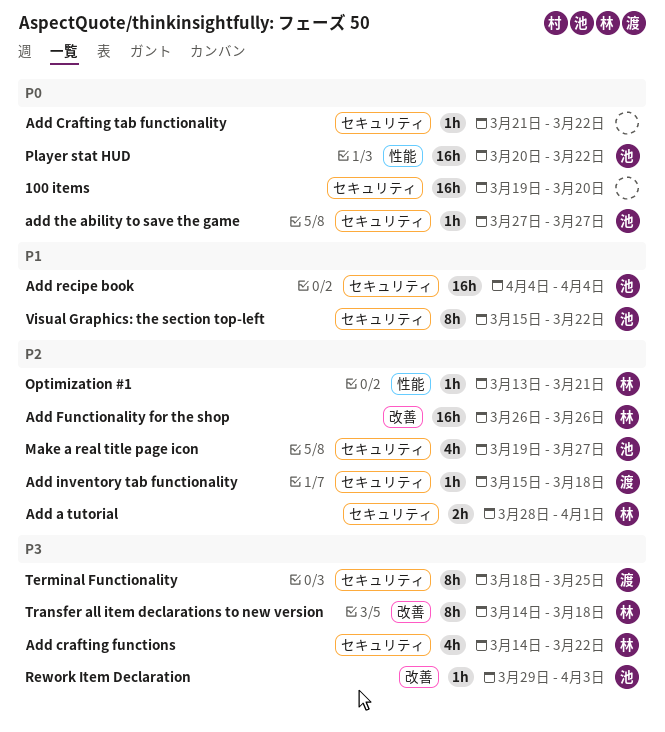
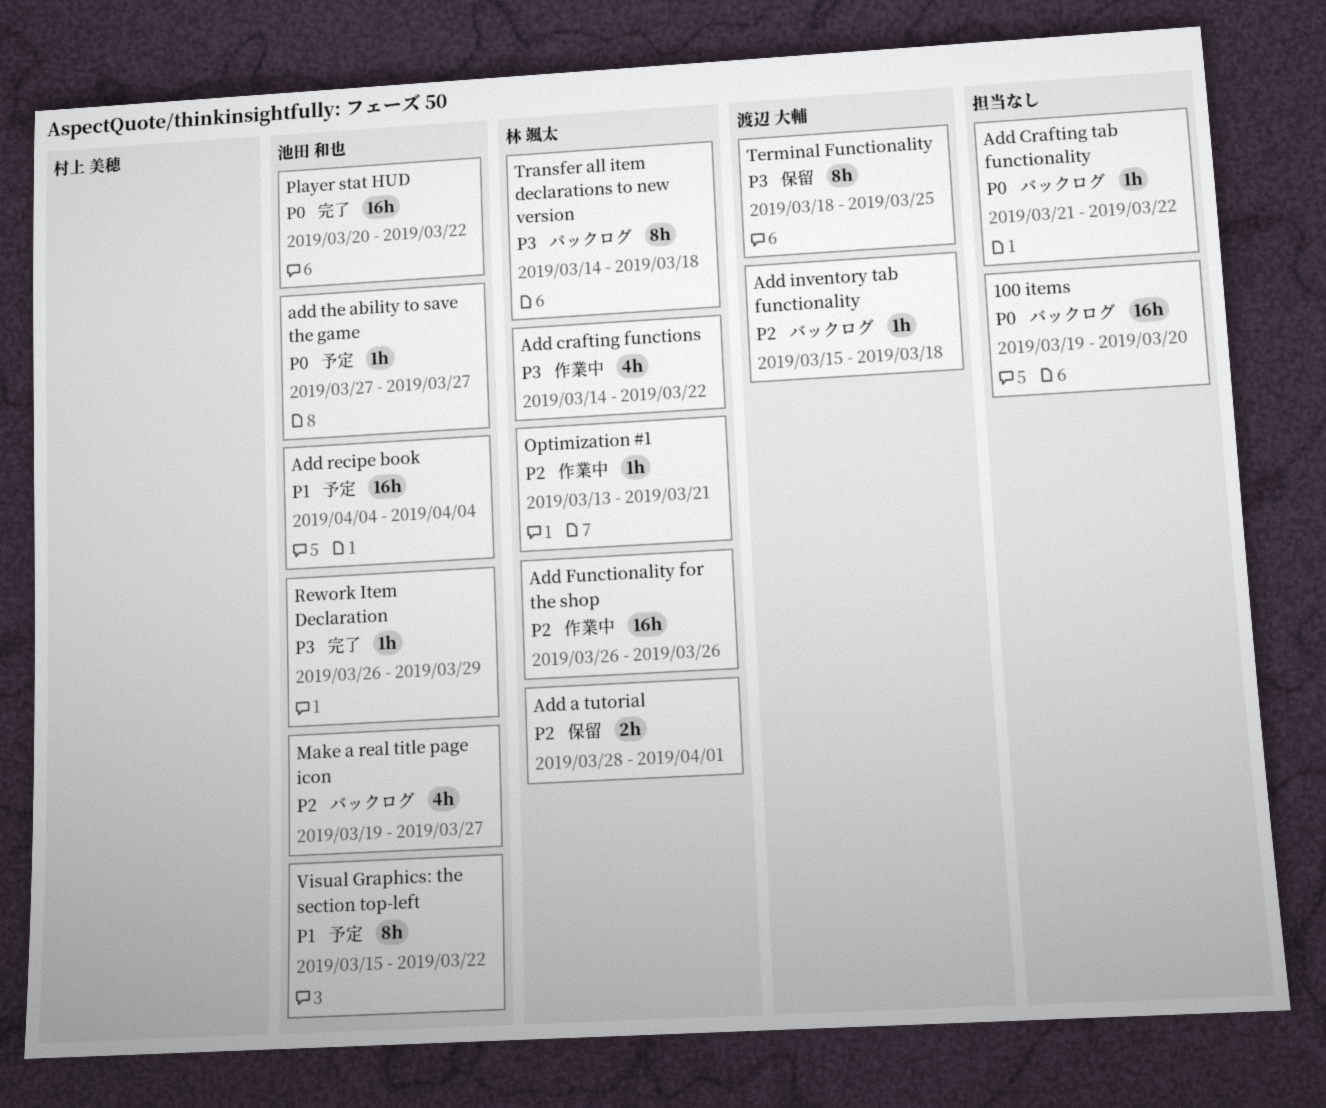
Rework Item Declaration, start: Mar 29 -> Mar 26
Rework Item Declaration, due: Apr 3 -> Mar 29

